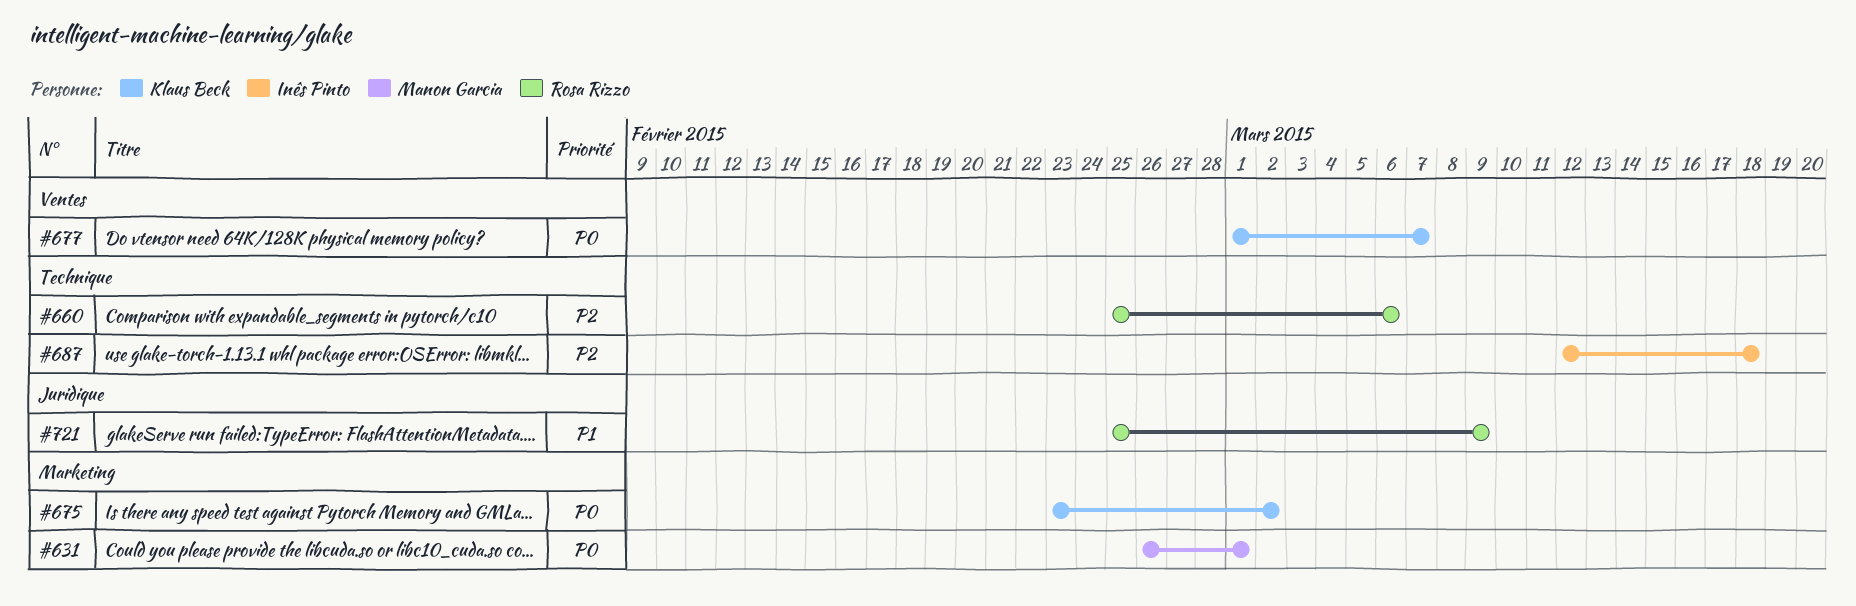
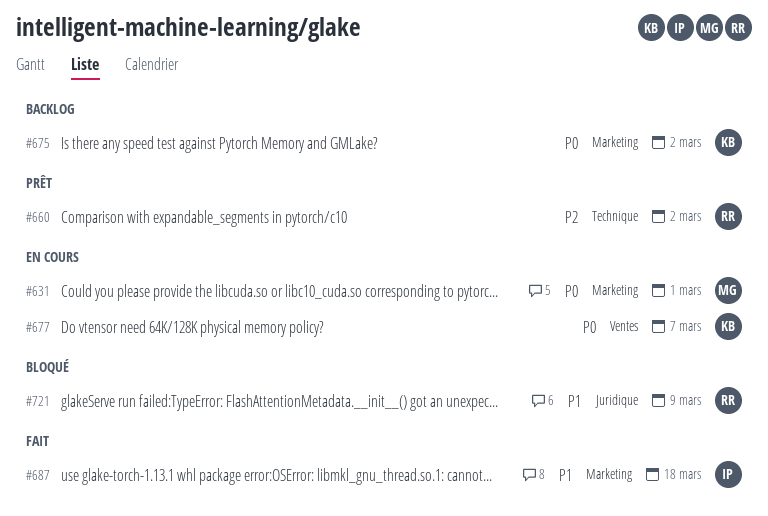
#660, due: Mar 6 -> Mar 2
#687, priority: P2 -> P1
#687, label: Technique -> Marketing

